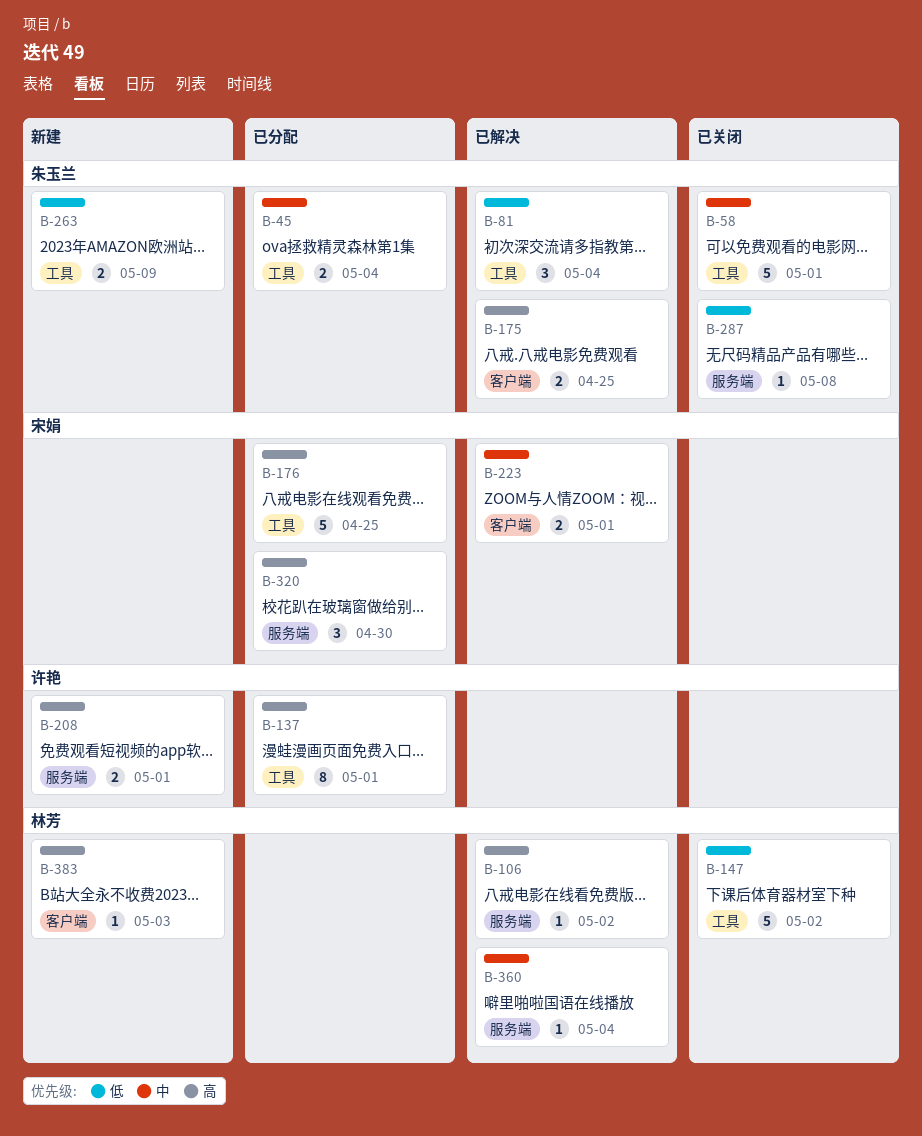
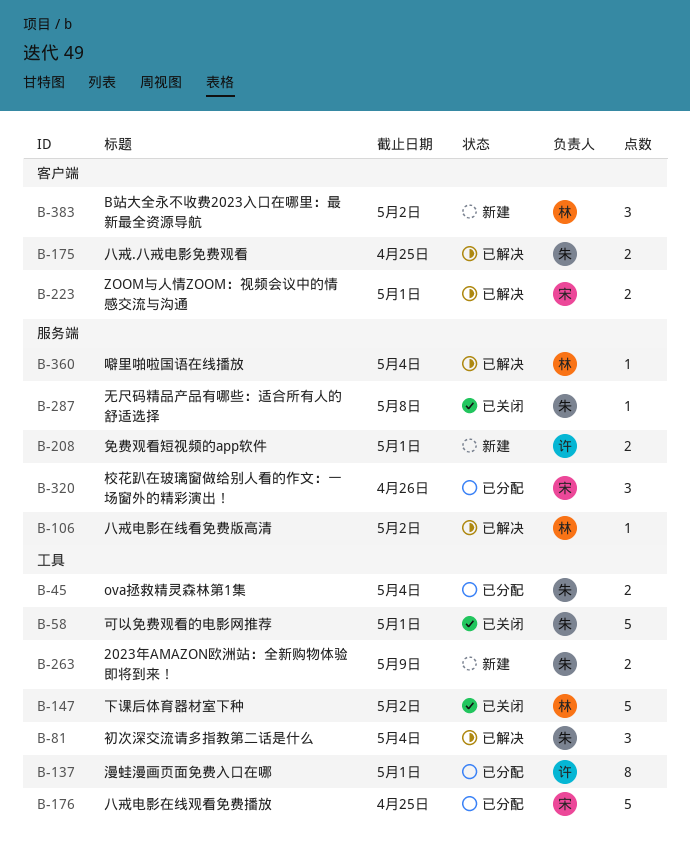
B-320, due: Apr 30 -> Apr 26
B-383, estimate: 1 -> 3
B-383, due: May 3 -> May 2

